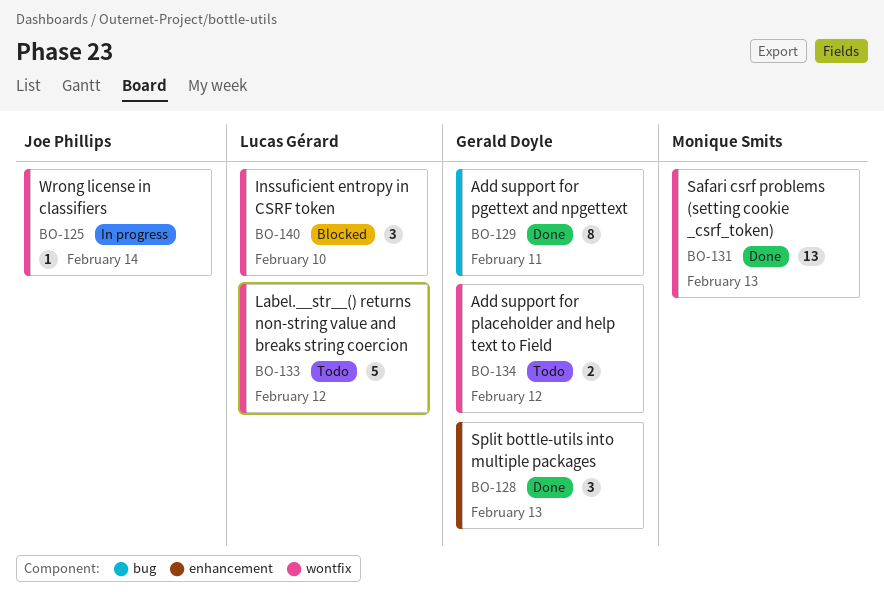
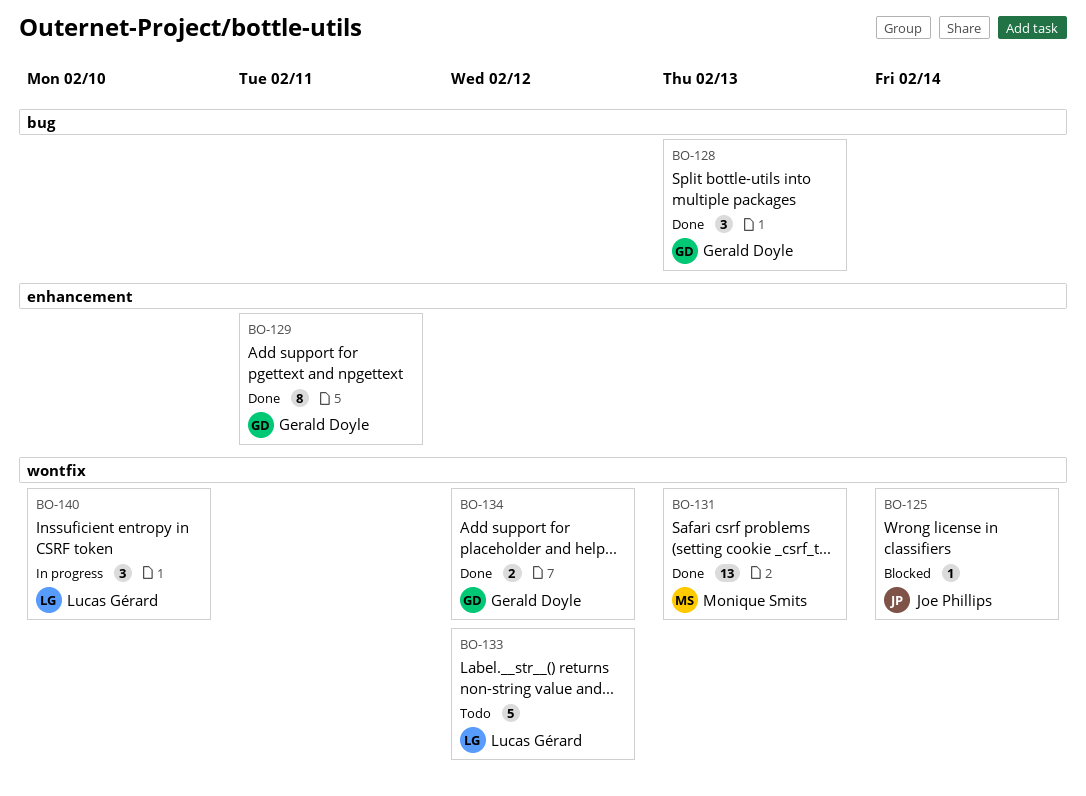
BO-125, status: In progress -> Blocked
BO-128, label: enhancement -> bug
BO-129, label: bug -> enhancement
BO-134, status: Todo -> Done
BO-140, status: Blocked -> In progress

